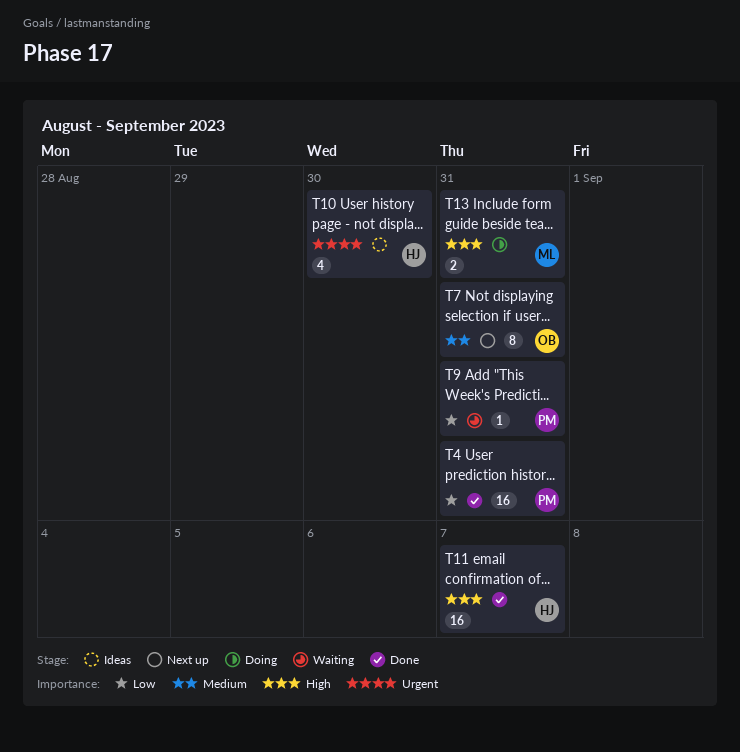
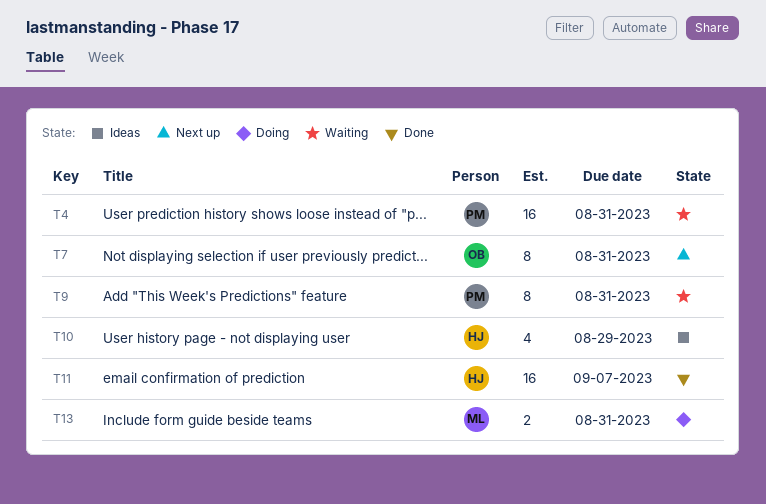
T4, status: Done -> Waiting
T9, estimate: 1 -> 8
T10, due: Aug 30 -> Aug 29

